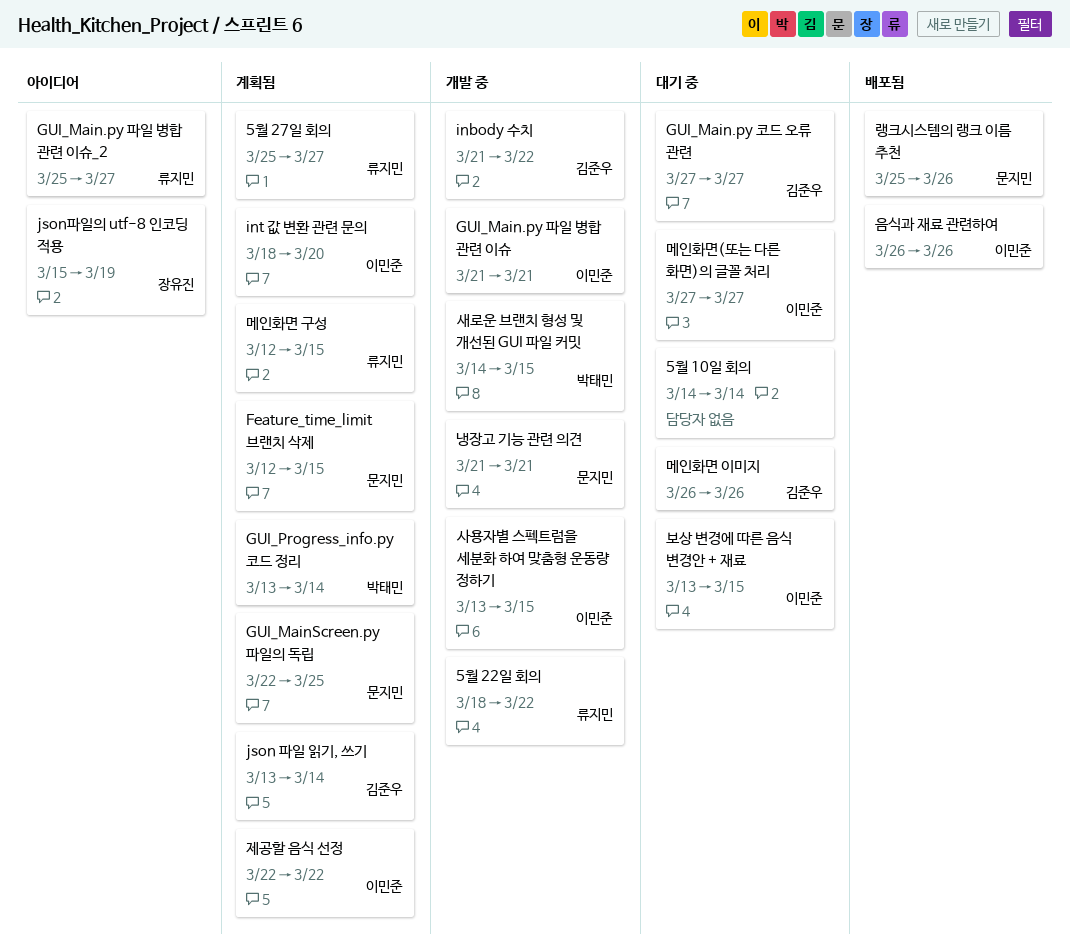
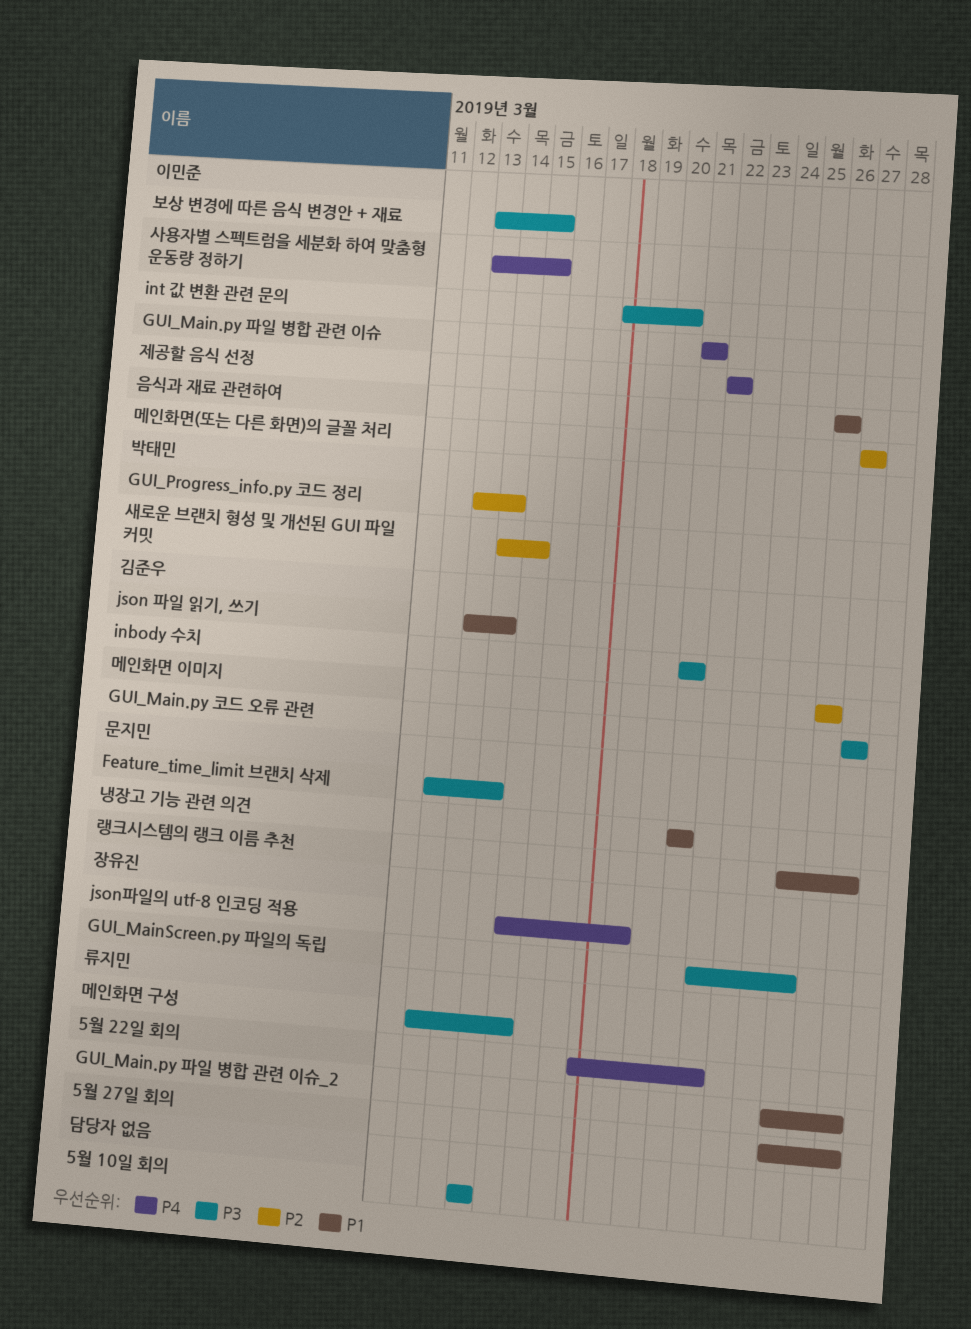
Feature_time_limit 브랜치 삭제, due: Mar 15 -> Mar 14
GUI_MainScreen.py 파일의 독립, owner: 문지민 -> 장유진
inbody 수치, due: Mar 22 -> Mar 21
랭크시스템의 랭크 이름 추천, due: Mar 26 -> Mar 27

